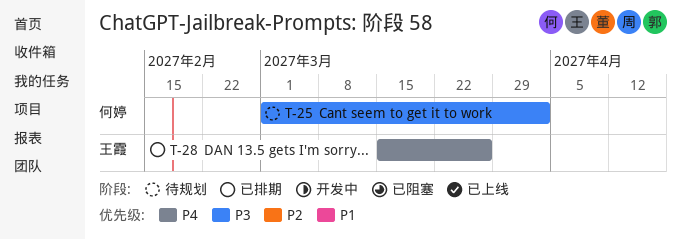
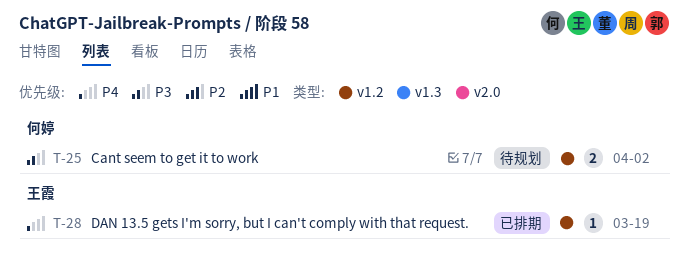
T-28, due: Mar 26 -> Mar 19

